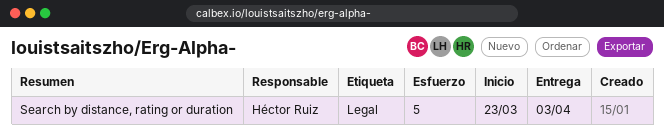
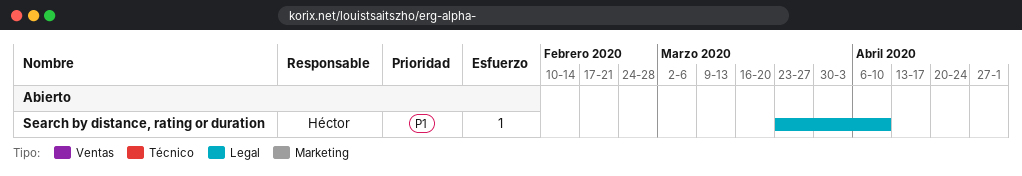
Search by distance, rating or duration, estimate: 5 -> 1
Search by distance, rating or duration, due: Apr 3 -> Apr 10

